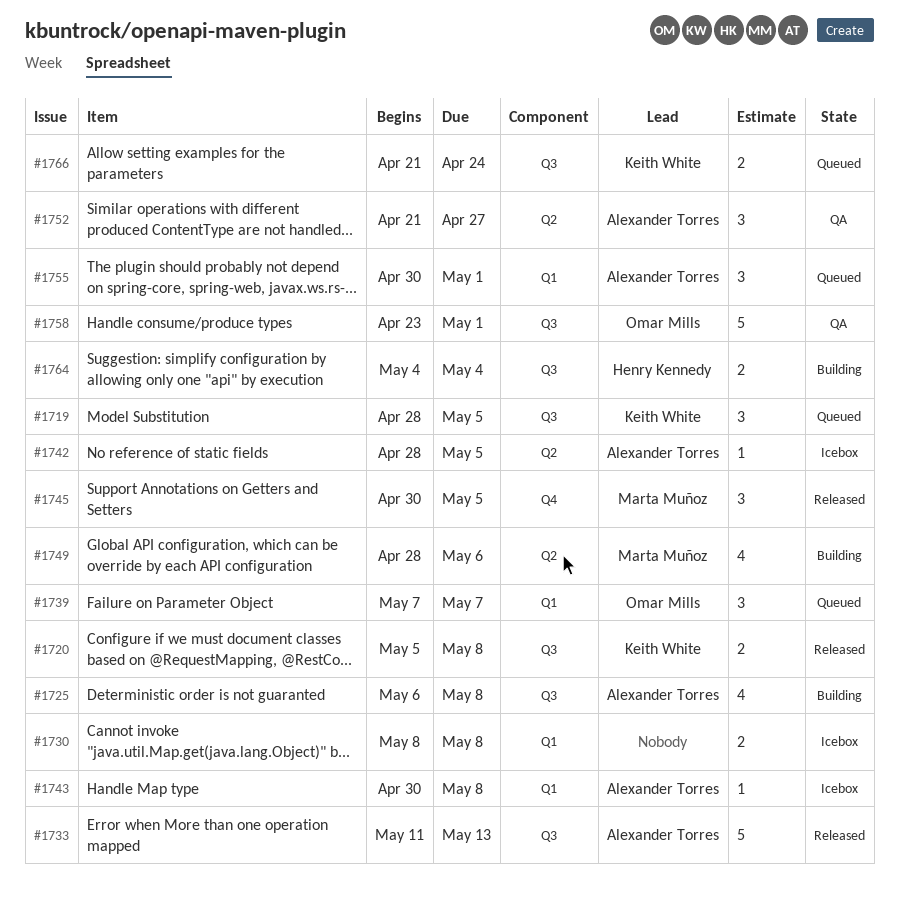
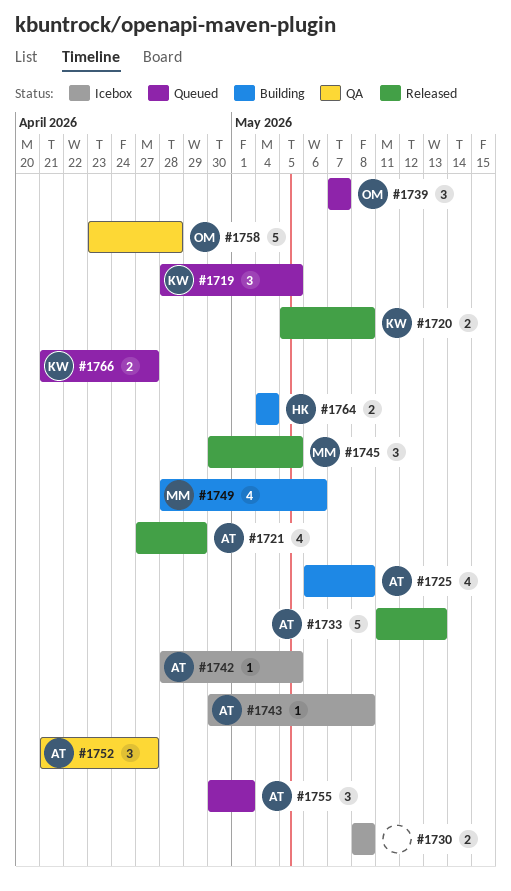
#1721: none -> present
#1758, due: May 1 -> Apr 28
#1766, due: Apr 24 -> Apr 27

